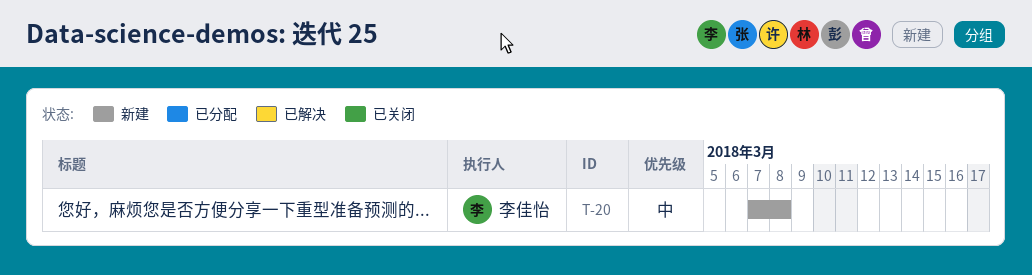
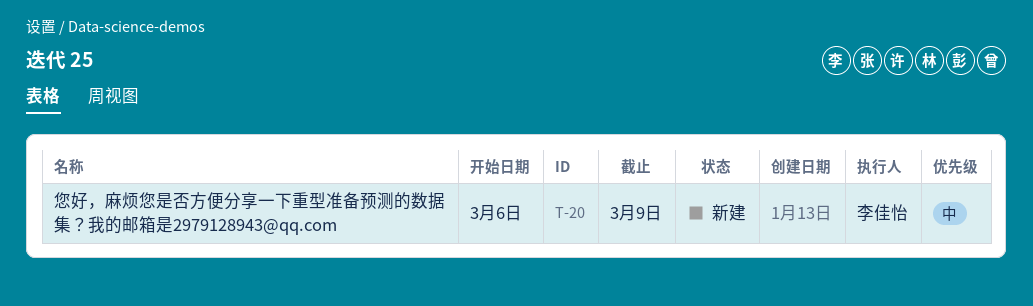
T-20, start: Mar 7 -> Mar 6
T-20, due: Mar 8 -> Mar 9

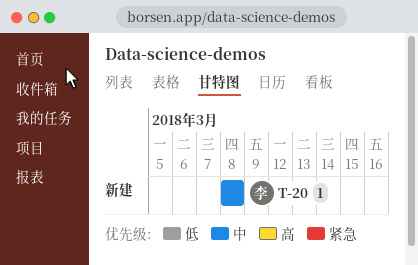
T-20, start: Mar 6 -> Mar 8
T-20, due: Mar 9 -> Mar 8

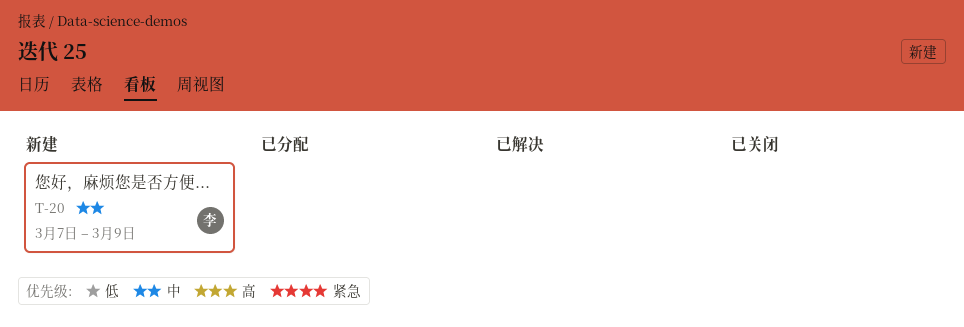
T-20, start: Mar 8 -> Mar 7
T-20, due: Mar 8 -> Mar 9

